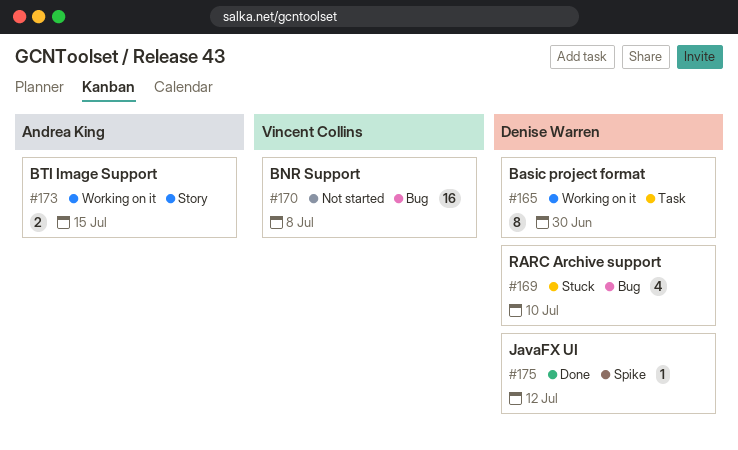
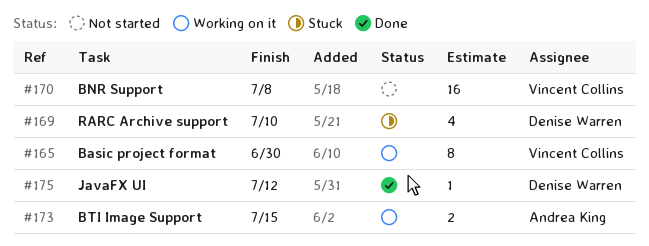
#165, owner: Denise Warren -> Vincent Collins

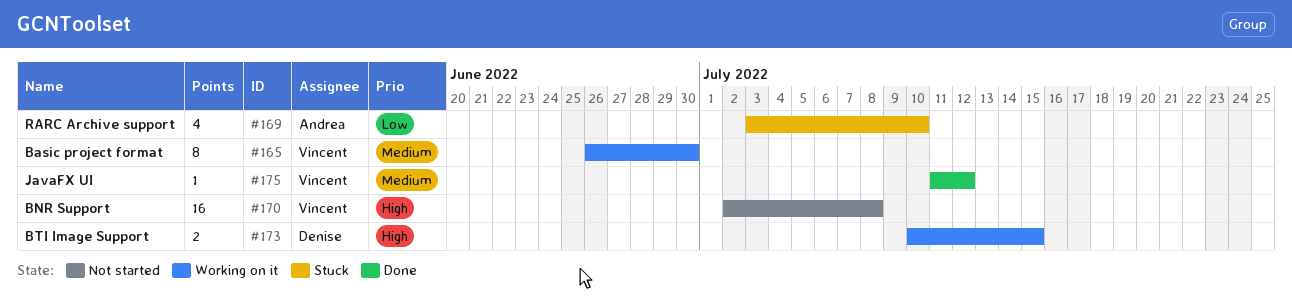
#169, owner: Denise Warren -> Andrea King
#173, owner: Andrea King -> Denise Warren
#175, owner: Denise Warren -> Vincent Collins

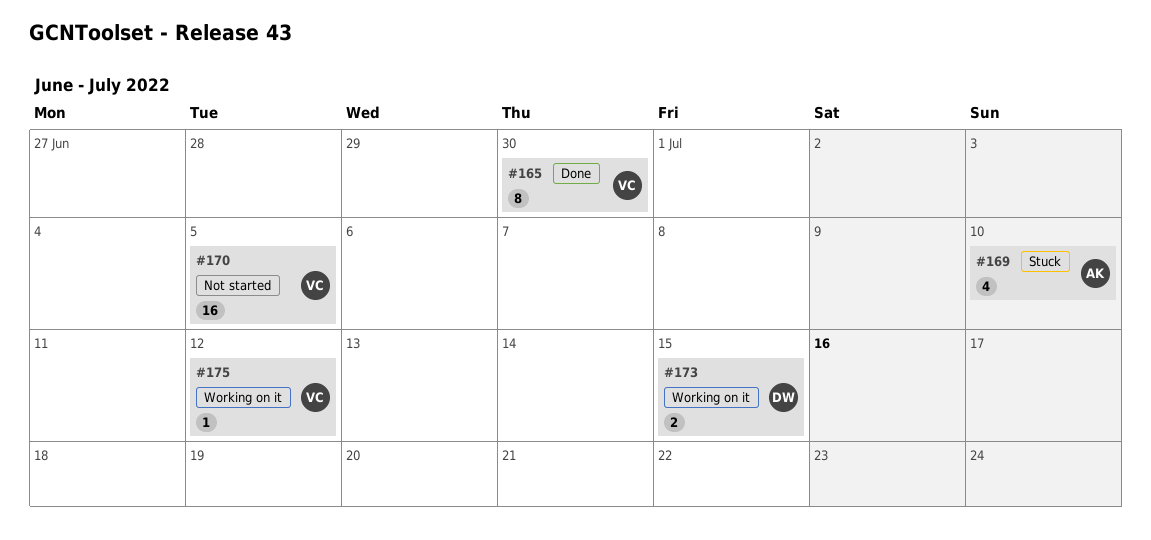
#165, status: Working on it -> Done
#170, due: Jul 8 -> Jul 5
#175, status: Done -> Working on it

